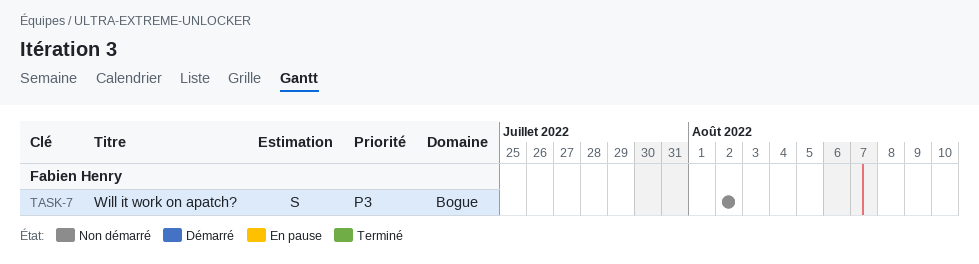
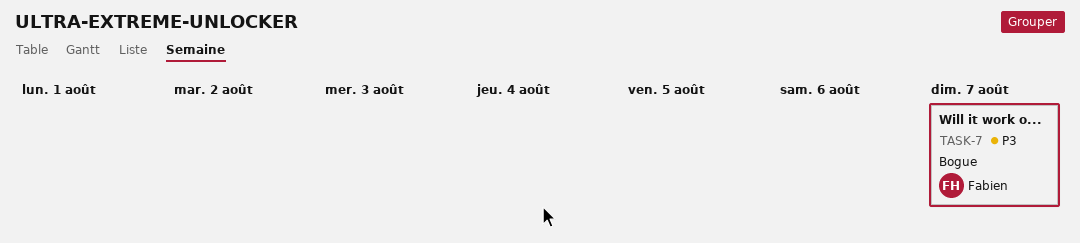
TASK-7, due: Aug 2 -> Aug 7

